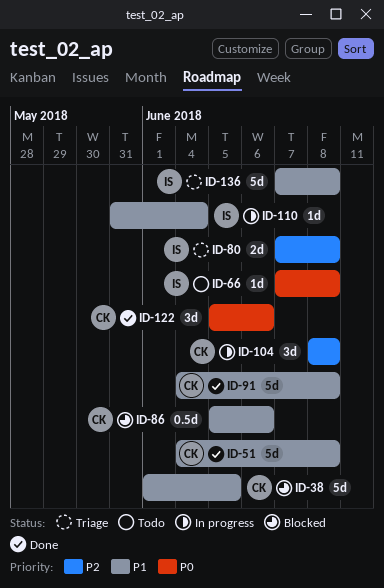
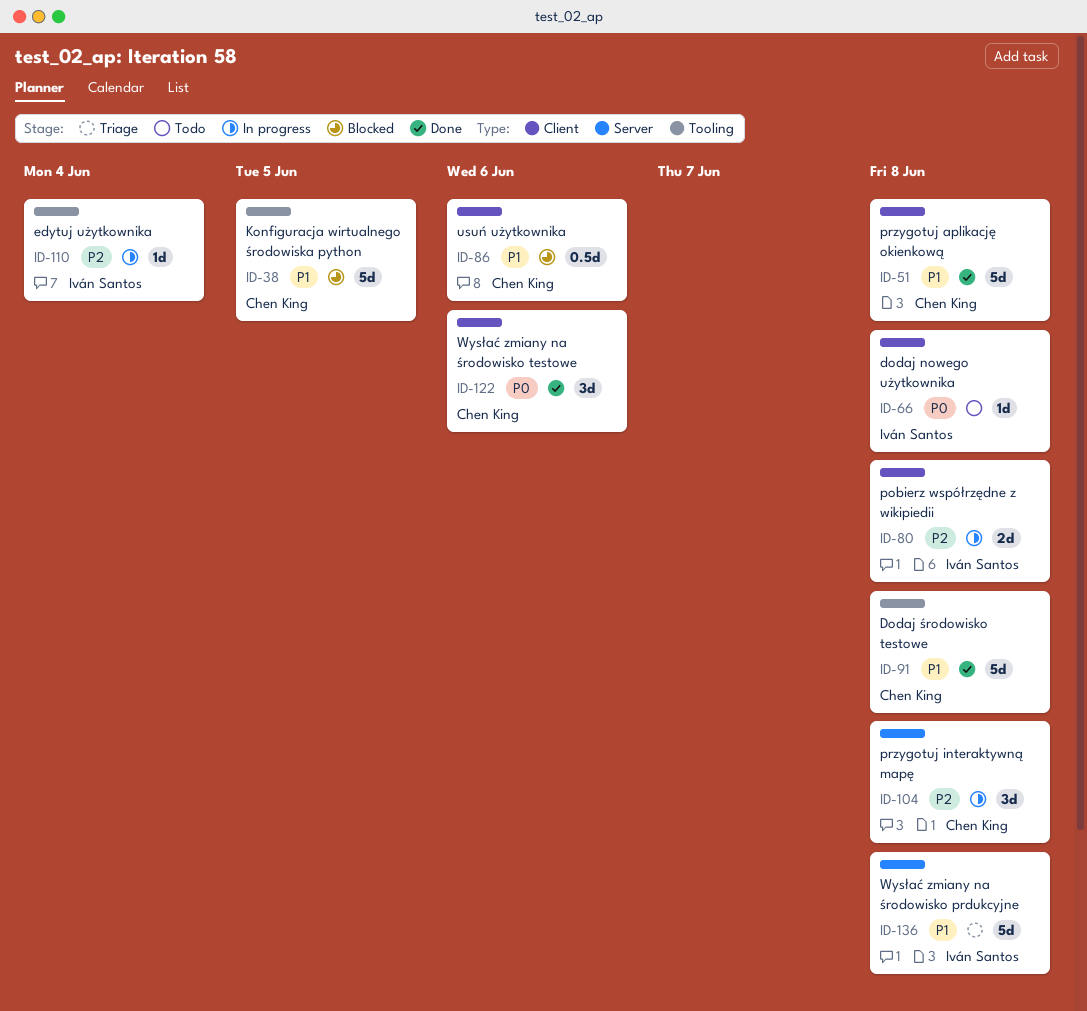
ID-80, status: Triage -> In progress
ID-110, priority: P1 -> P2

